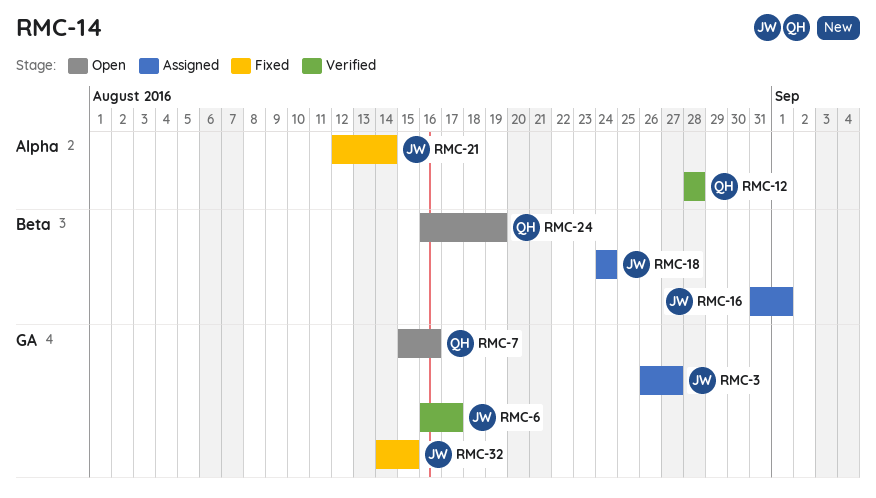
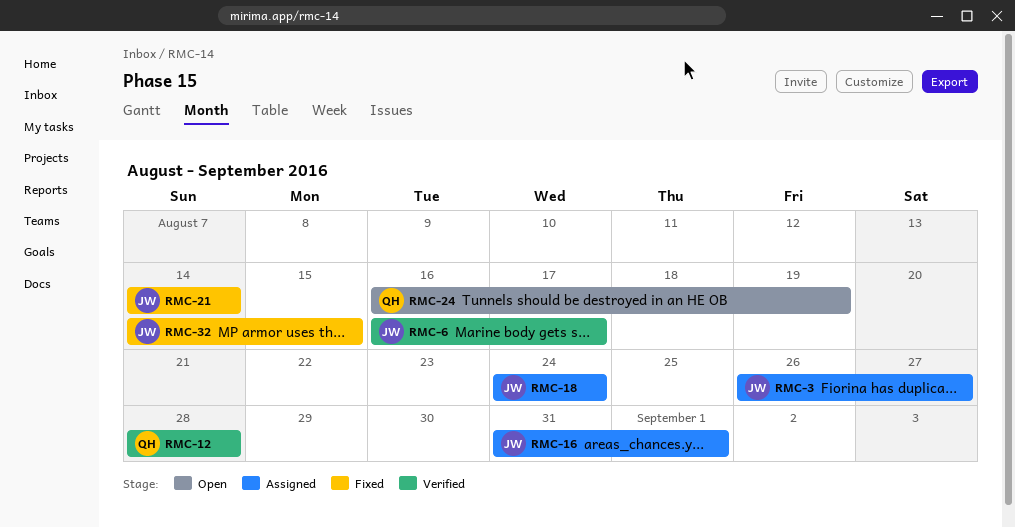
RMC-7: present -> none
RMC-21, start: Aug 12 -> Aug 14

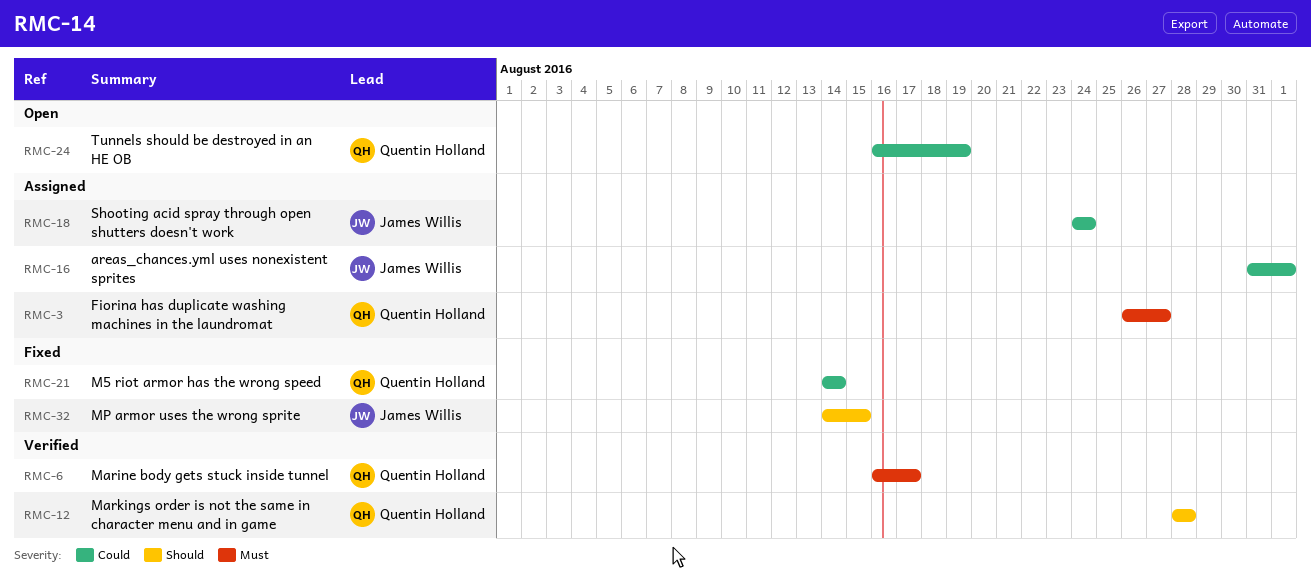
RMC-3, owner: James Willis -> Quentin Holland
RMC-6, owner: James Willis -> Quentin Holland
RMC-21, owner: James Willis -> Quentin Holland

